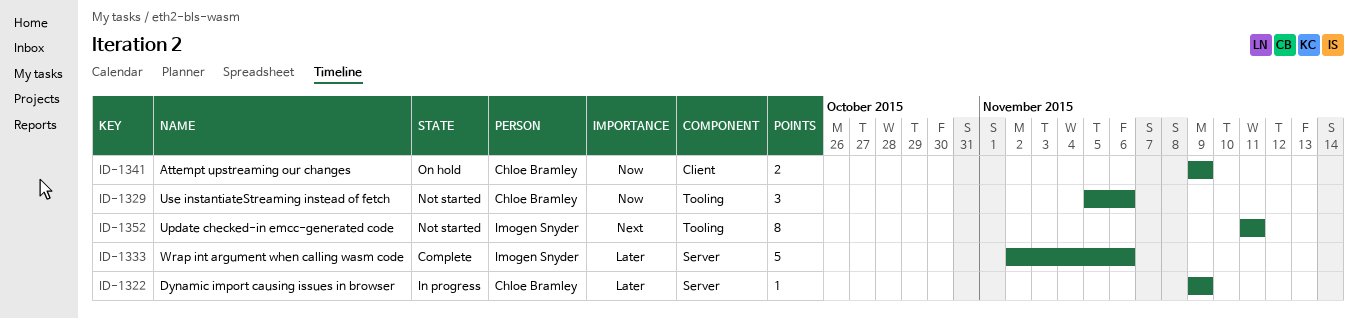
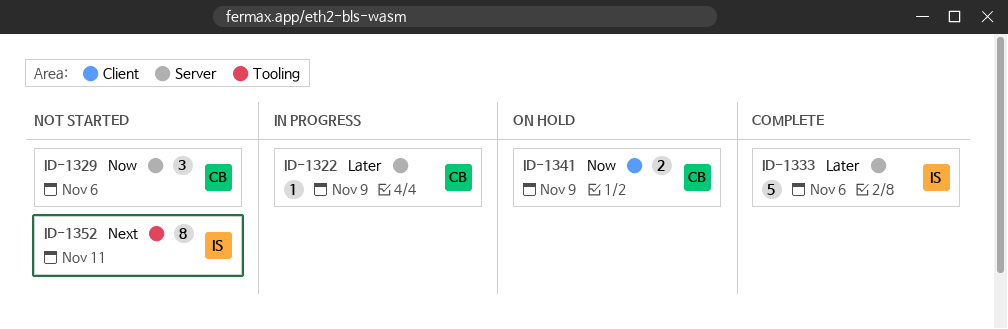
ID-1329, label: Tooling -> Server

